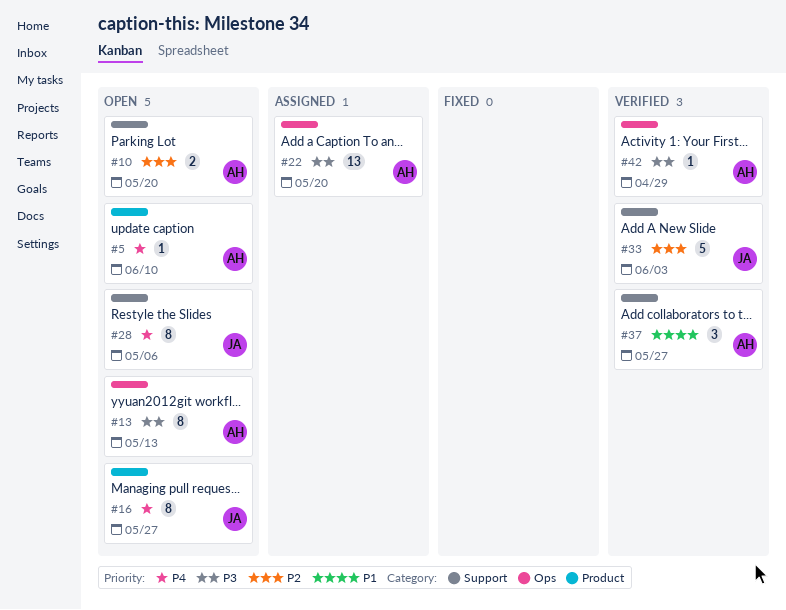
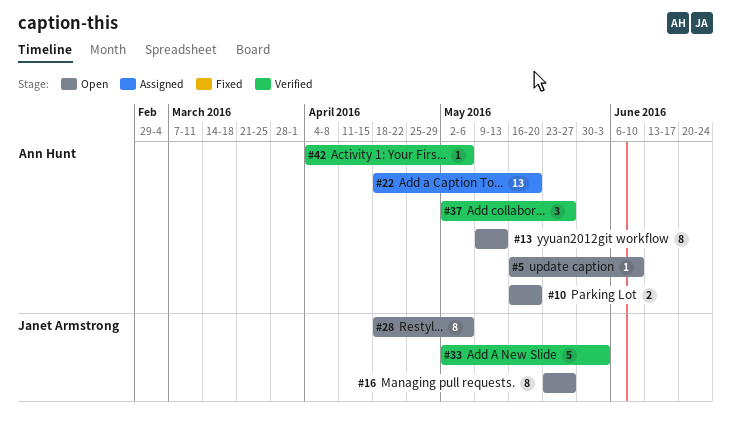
#42, due: Apr 29 -> May 6

